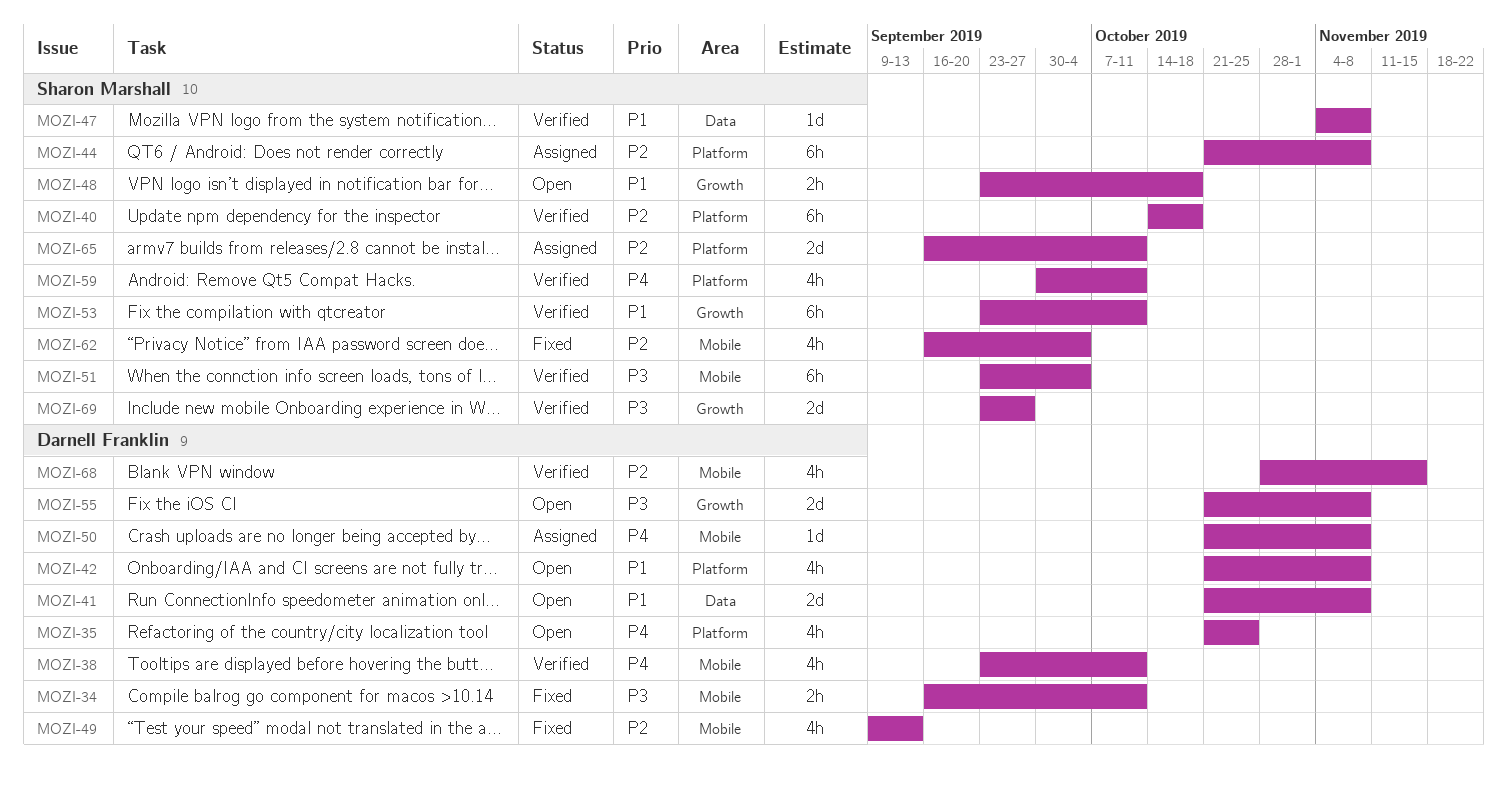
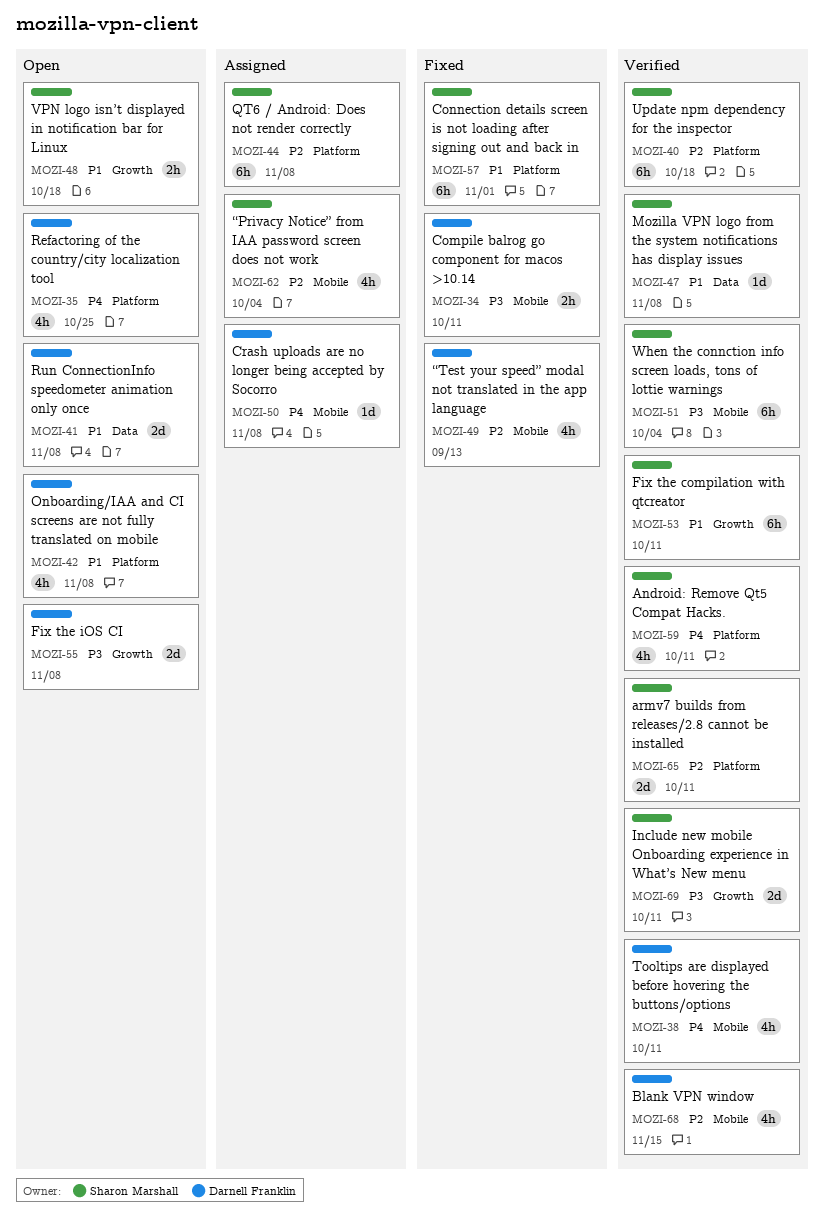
MOZI-57: none -> present
MOZI-62, status: Fixed -> Assigned
MOZI-65, status: Assigned -> Verified
MOZI-69, due: Sep 27 -> Oct 11

